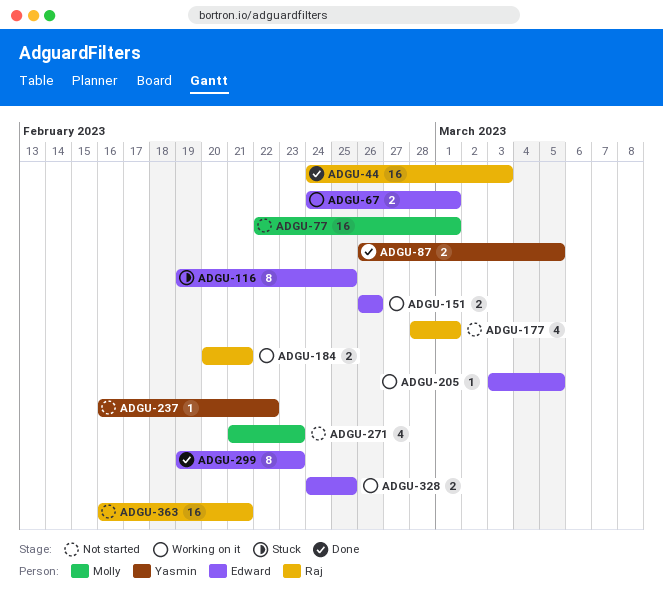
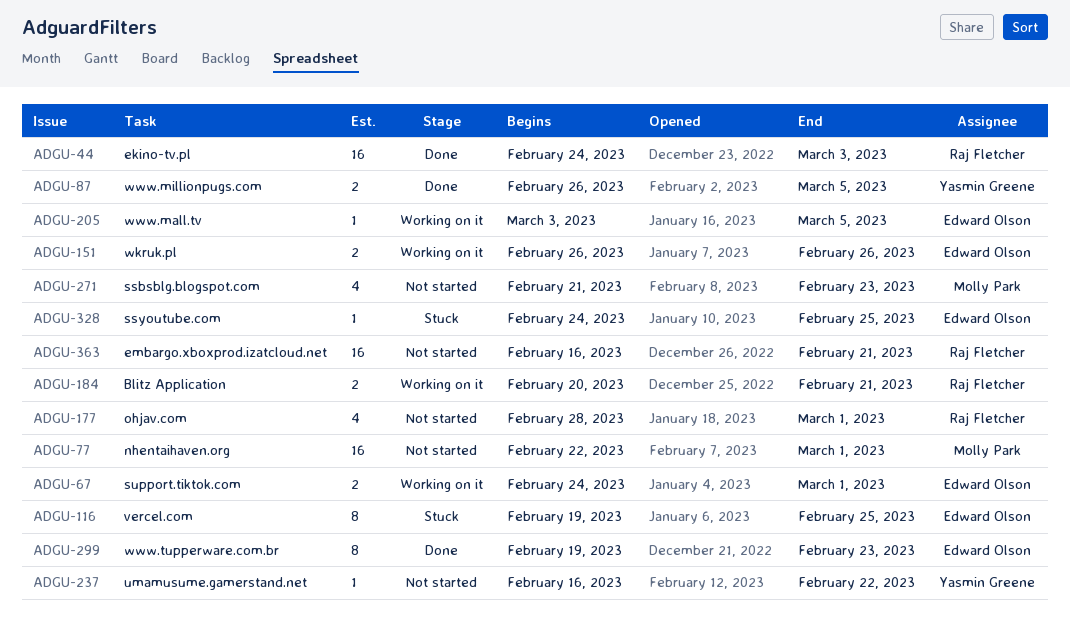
ADGU-328, status: Working on it -> Stuck
ADGU-328, estimate: 2 -> 1

